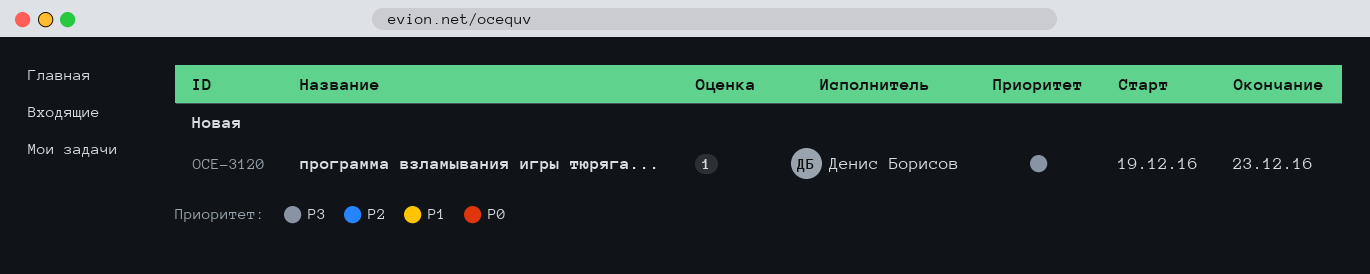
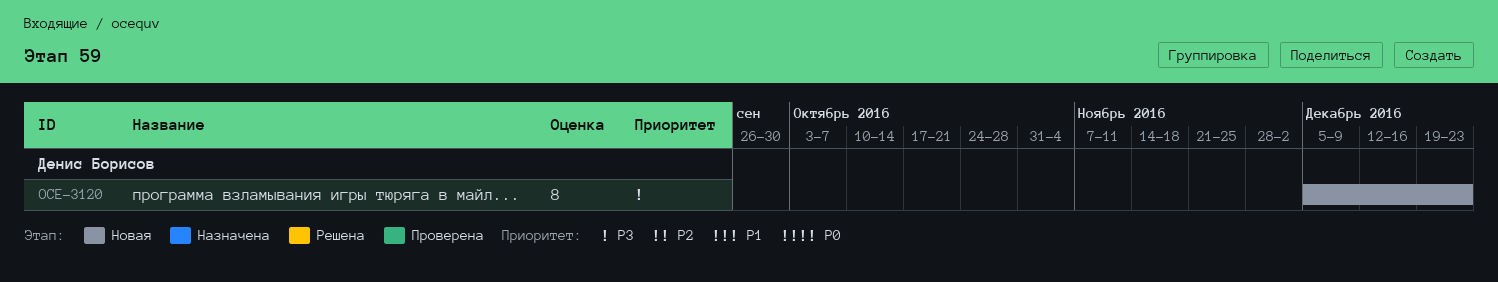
OCE-3120, estimate: 1 -> 8
OCE-3120, start: Dec 19 -> Dec 5

